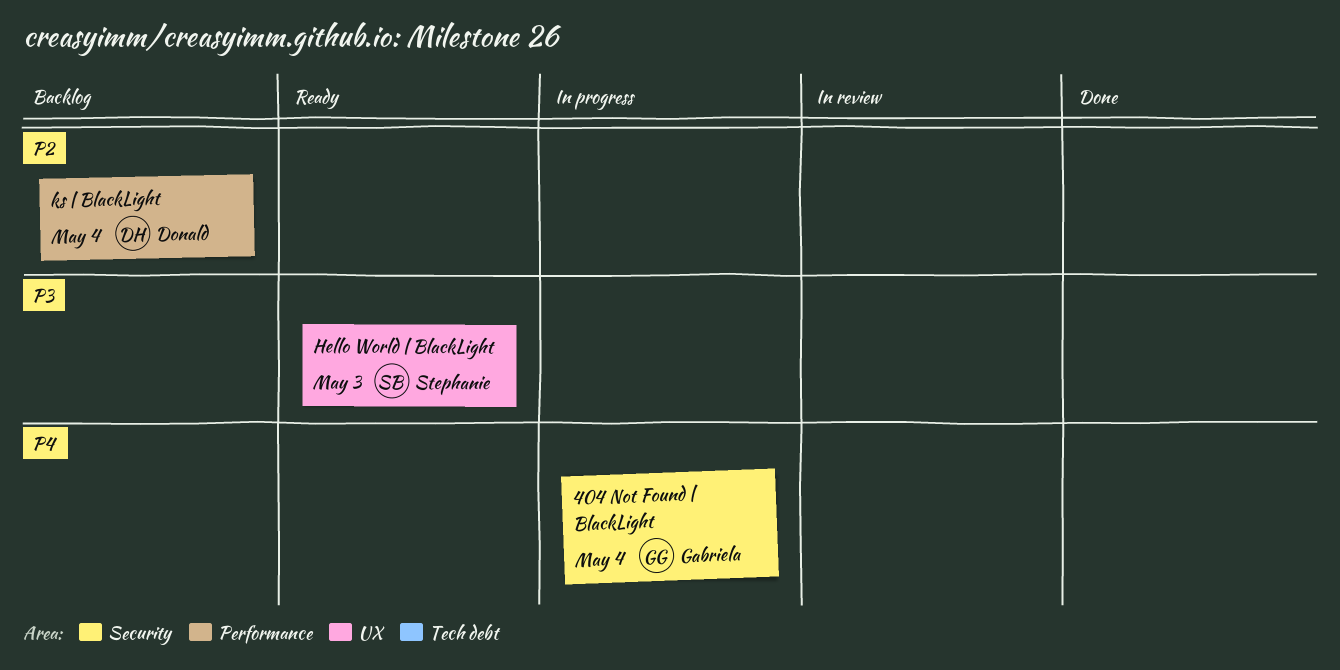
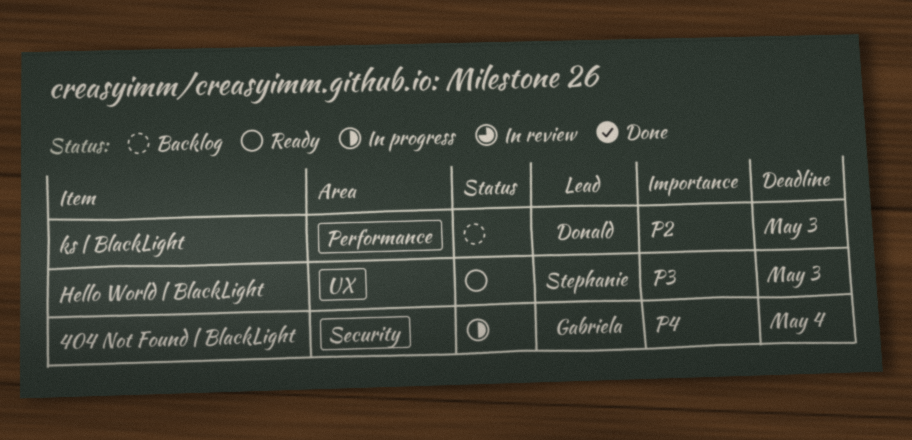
ks | BlackLight, due: May 4 -> May 3

